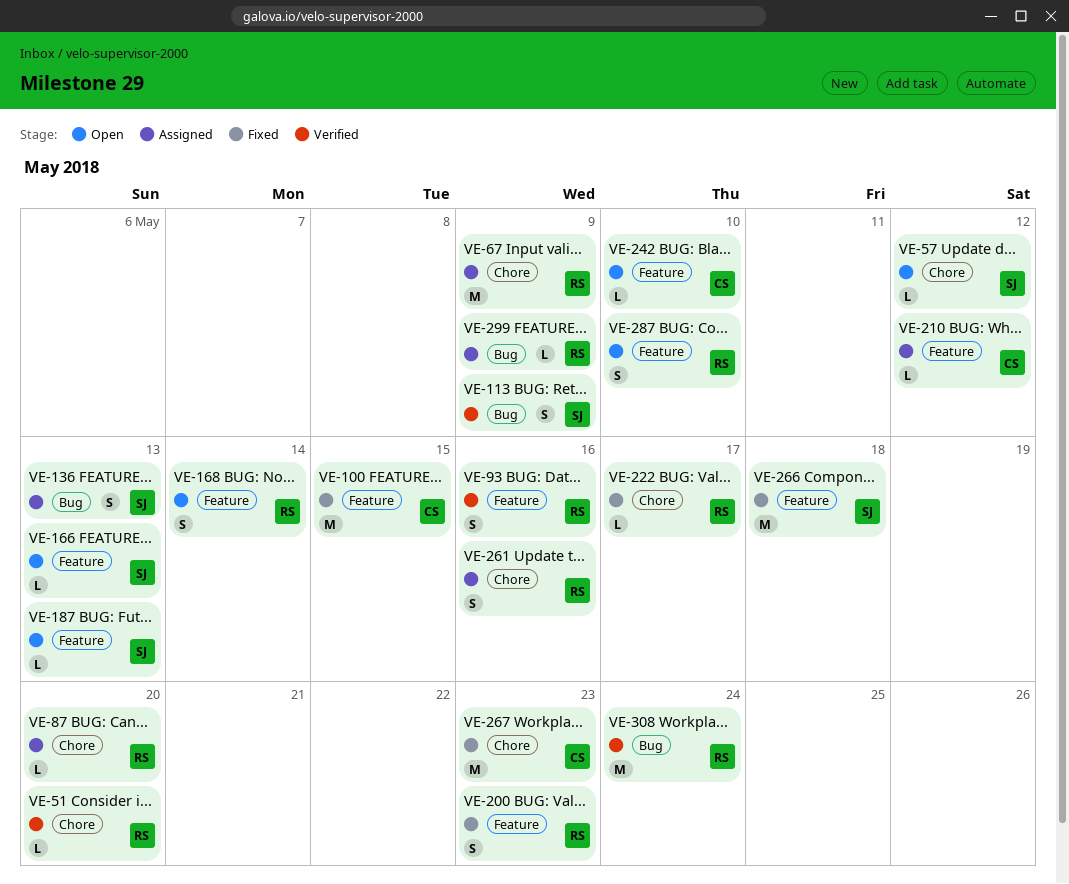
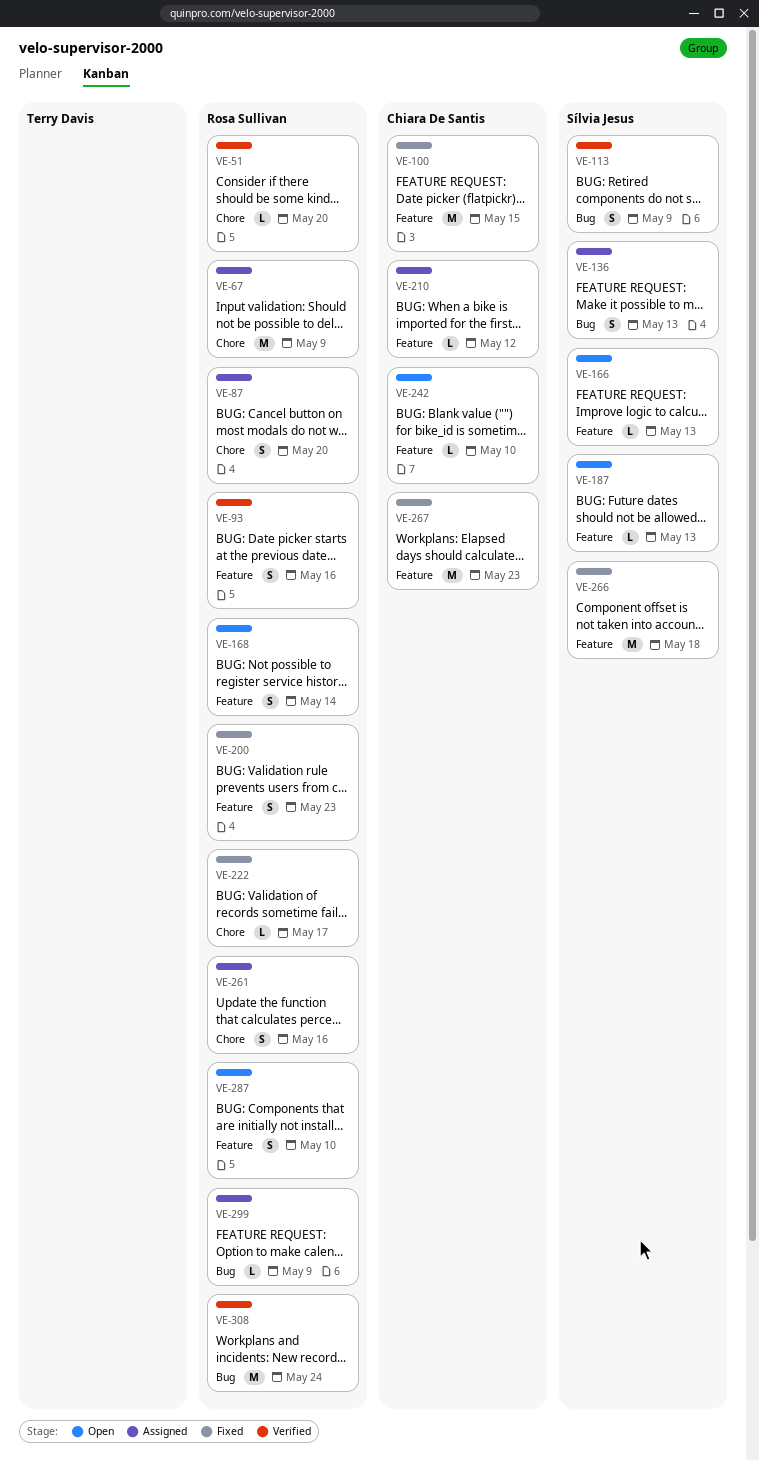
VE-57: present -> none
VE-87, estimate: L -> S
VE-267, label: Chore -> Feature

